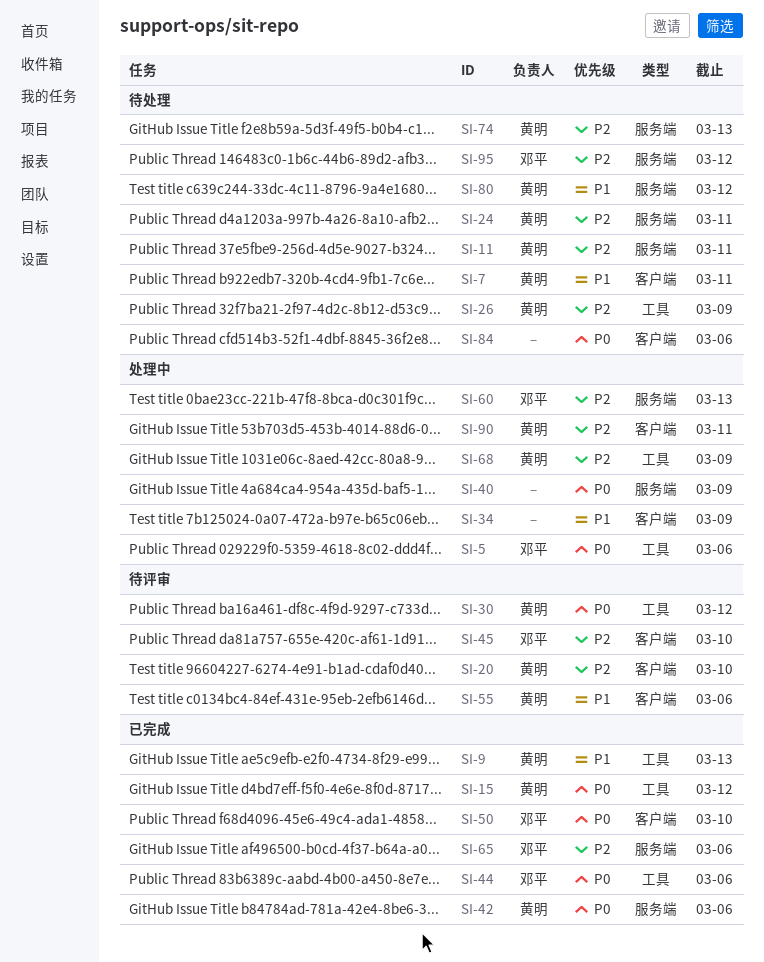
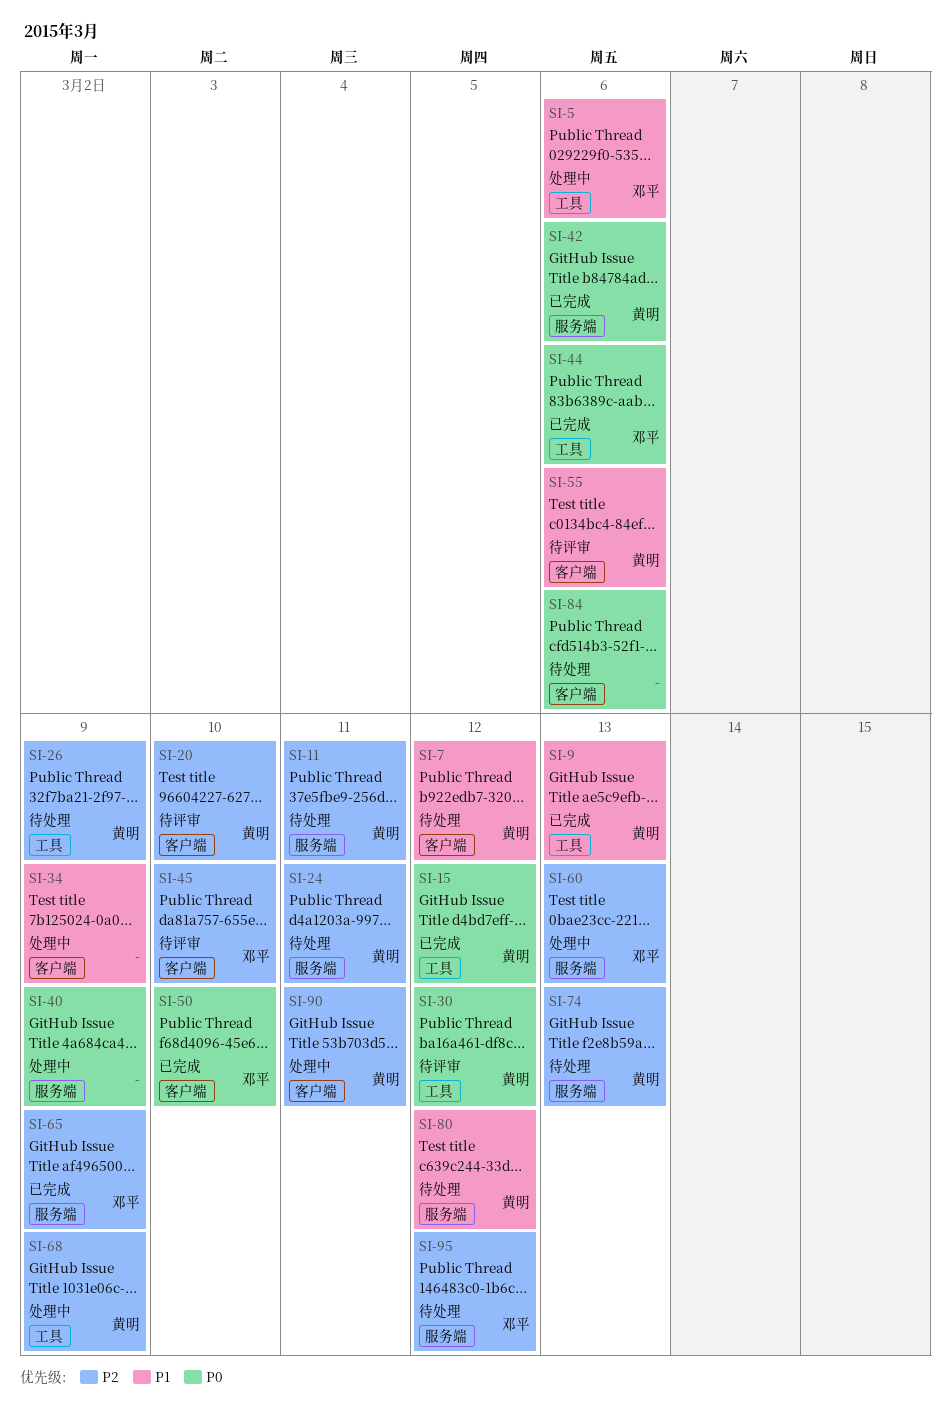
SI-5, priority: P0 -> P1
SI-7, due: Mar 11 -> Mar 12
SI-65, due: Mar 6 -> Mar 9

